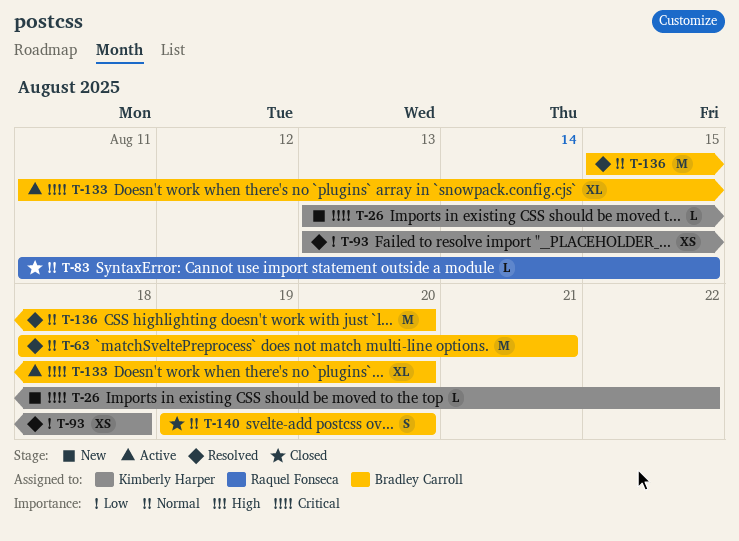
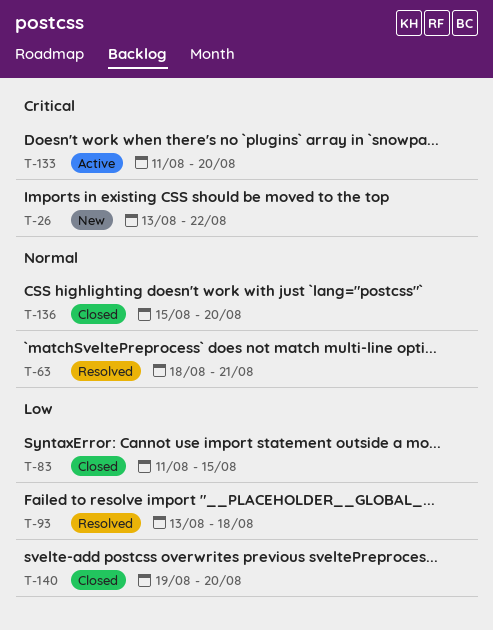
T-83, priority: Normal -> Low
T-136, status: Resolved -> Closed
T-140, priority: Normal -> Low

